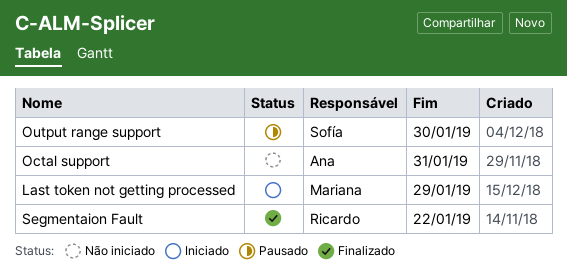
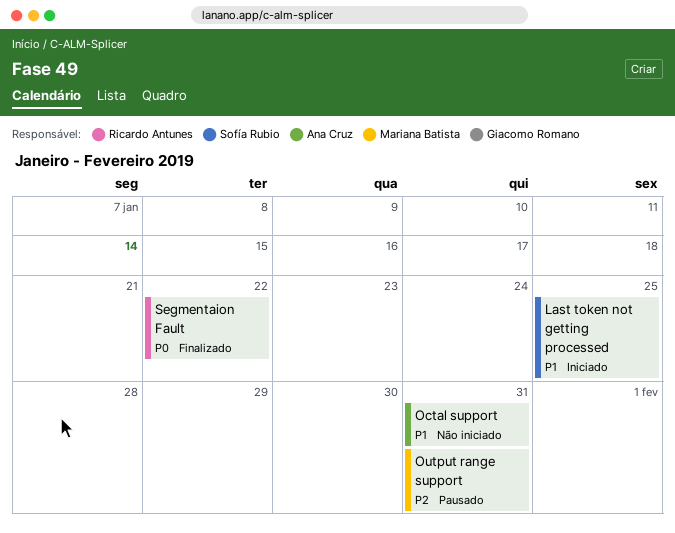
Last token not getting processed, owner: Mariana Batista -> Sofía Rubio
Last token not getting processed, due: Jan 29 -> Jan 25
Output range support, owner: Sofía Rubio -> Mariana Batista
Output range support, due: Jan 30 -> Jan 31

